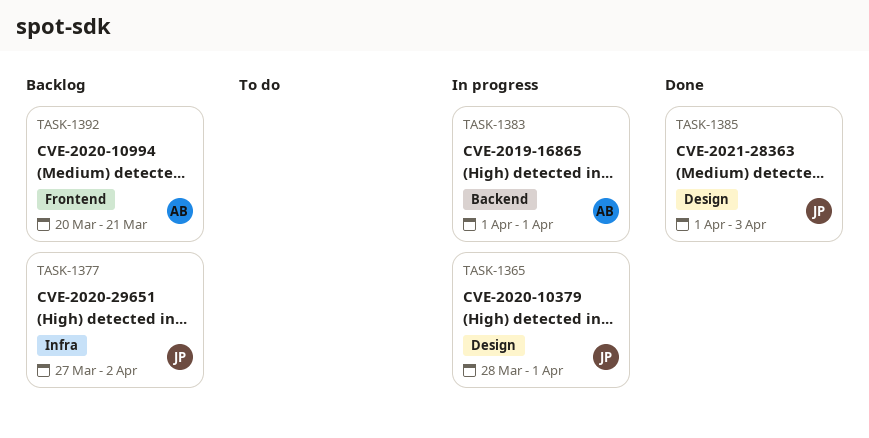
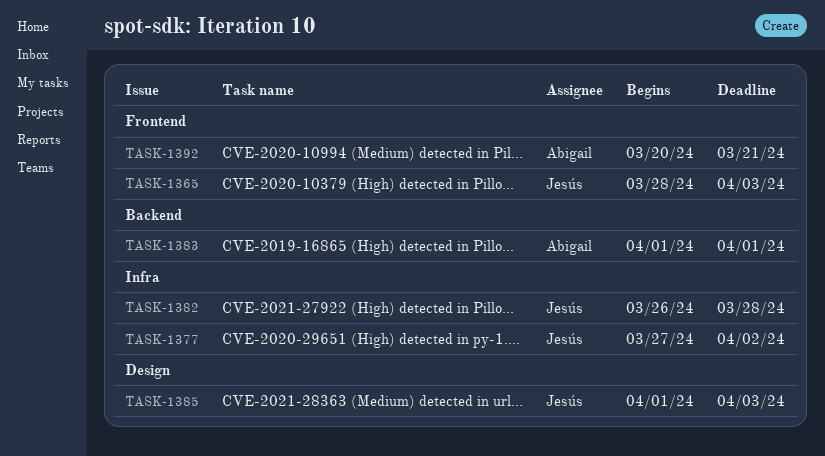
TASK-1365, label: Design -> Frontend
TASK-1365, due: Apr 1 -> Apr 3
TASK-1382: none -> present

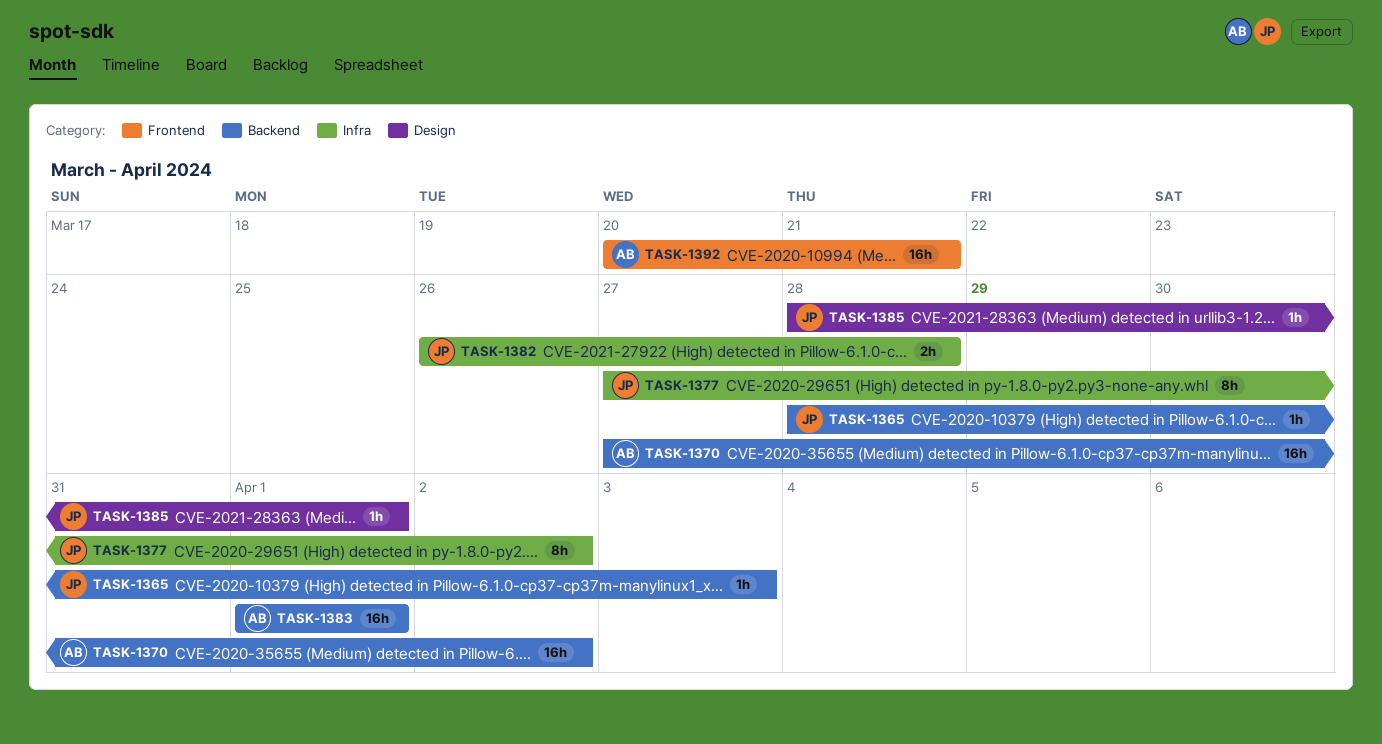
TASK-1365, label: Frontend -> Backend
TASK-1370: none -> present
TASK-1385, start: Apr 1 -> Mar 28
TASK-1385, due: Apr 3 -> Apr 1

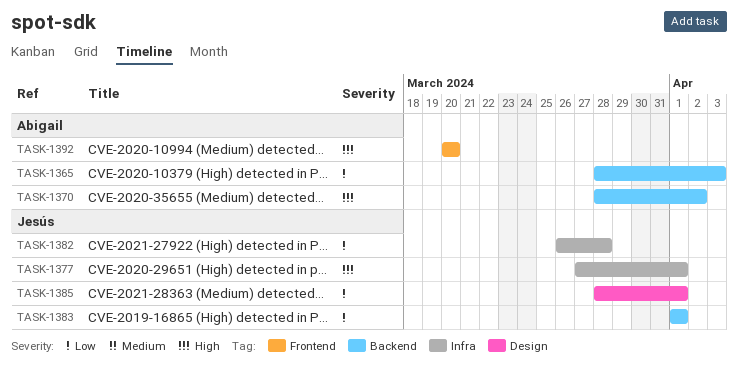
TASK-1365, owner: Jesús -> Abigail
TASK-1370, start: Mar 27 -> Mar 28
TASK-1377, due: Apr 2 -> Apr 1
TASK-1383, owner: Abigail -> Jesús
TASK-1392, due: Mar 21 -> Mar 20

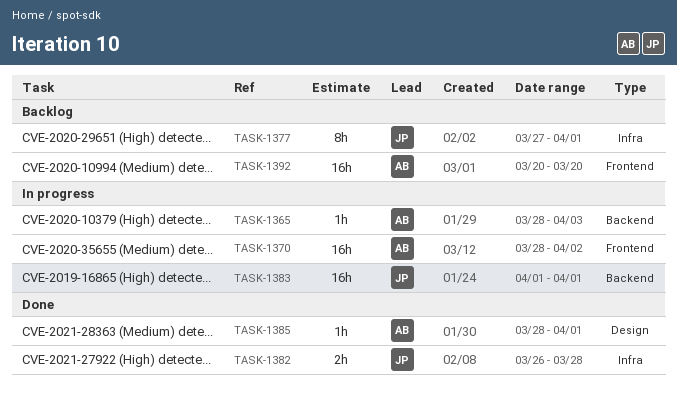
TASK-1370, label: Backend -> Frontend
TASK-1385, owner: Jesús -> Abigail

